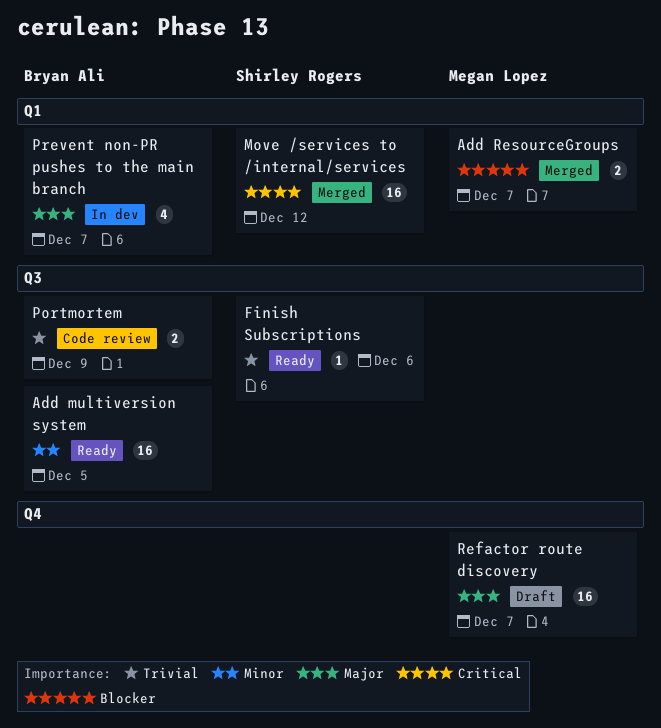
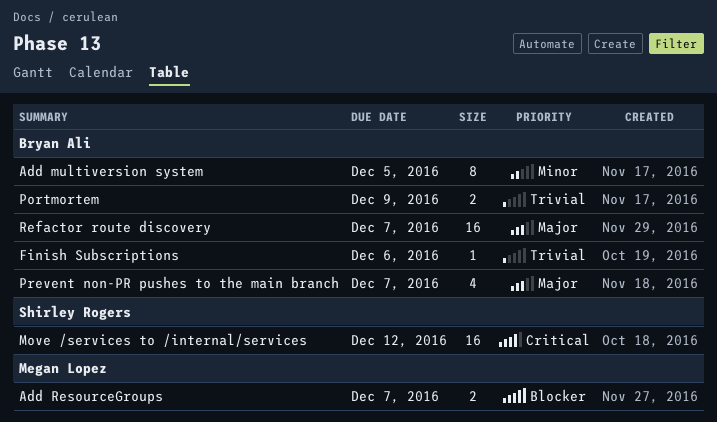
Add multiversion system, estimate: 16 -> 8
Finish Subscriptions, owner: Shirley Rogers -> Bryan Ali
Refactor route discovery, owner: Megan Lopez -> Bryan Ali

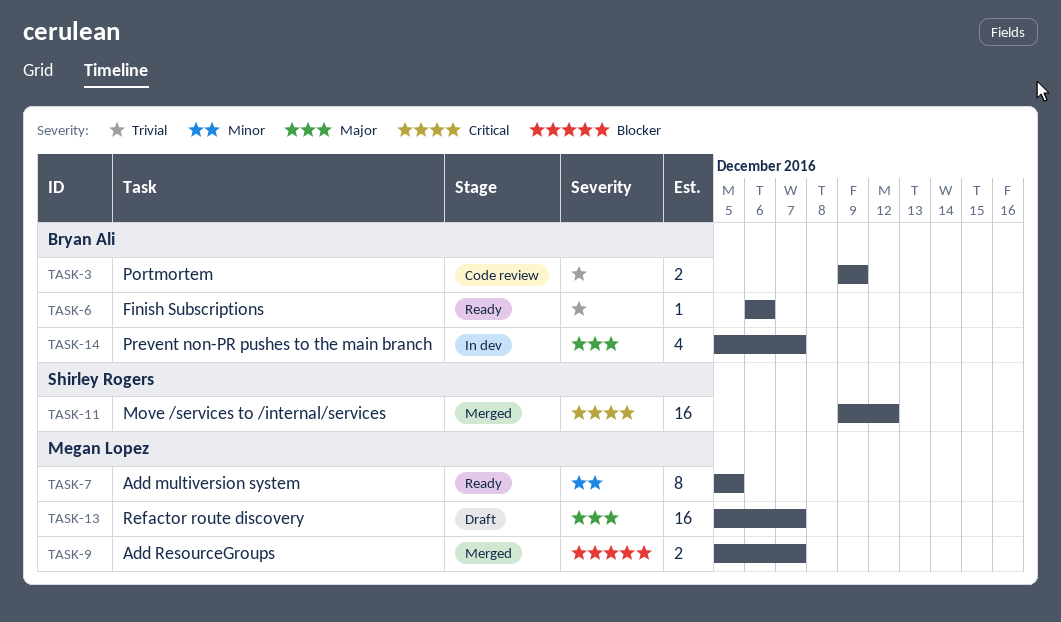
Add multiversion system, owner: Bryan Ali -> Megan Lopez
Refactor route discovery, owner: Bryan Ali -> Megan Lopez

